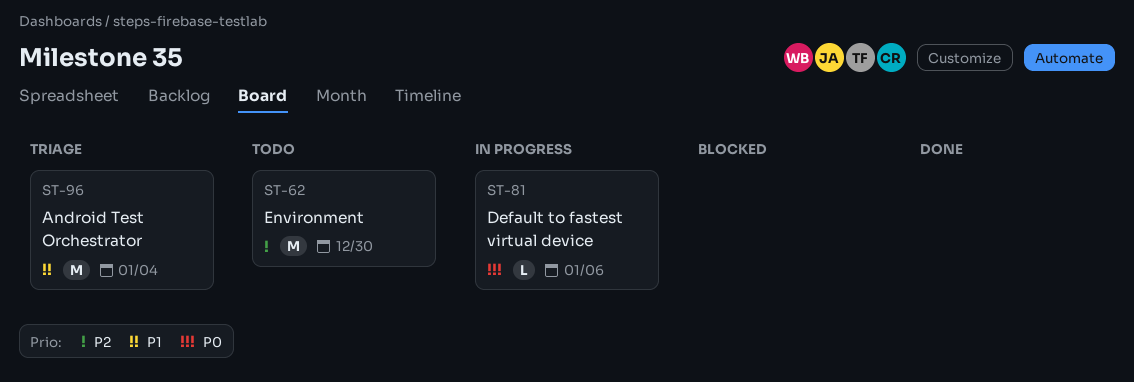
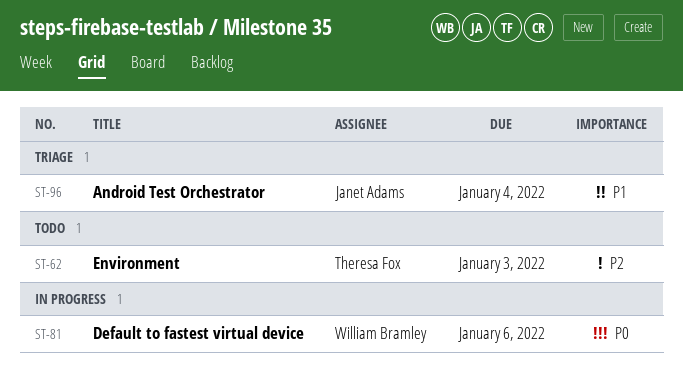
ST-62, due: Dec 30 -> Jan 3

